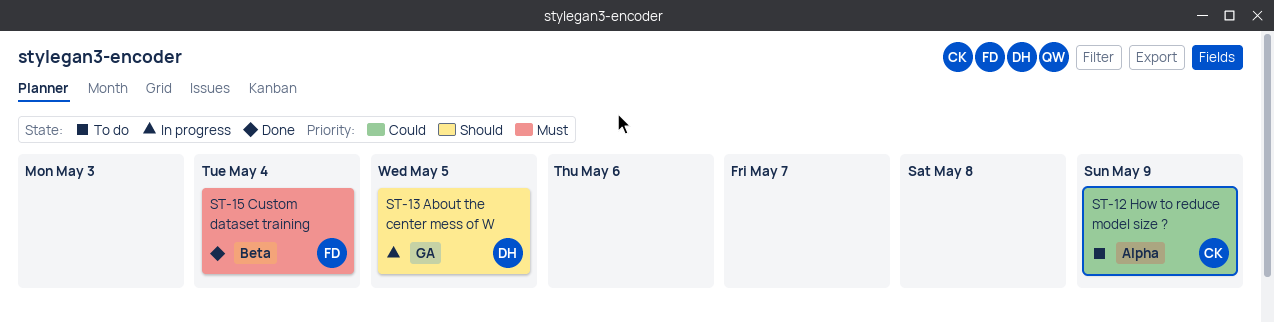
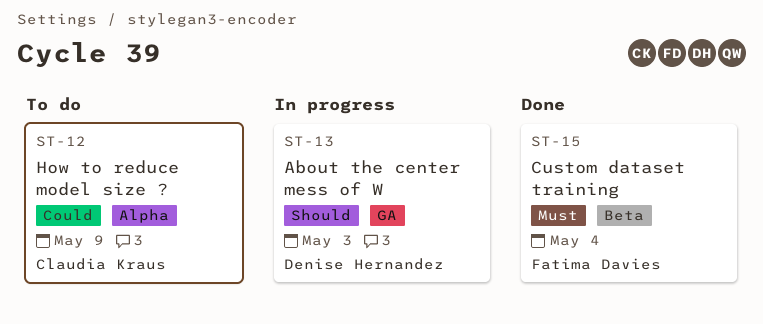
ST-13, due: May 5 -> May 3

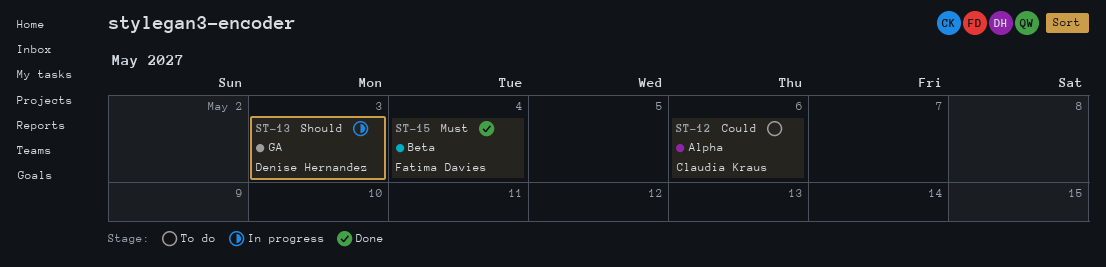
ST-12, due: May 9 -> May 6

